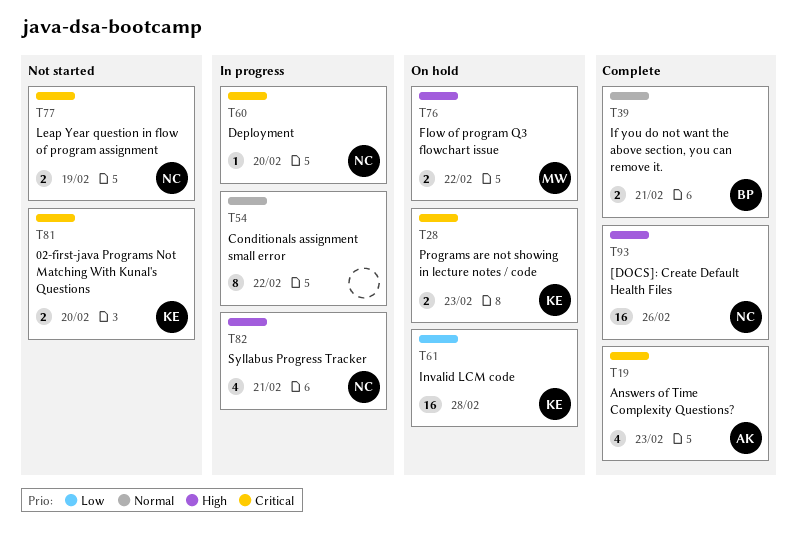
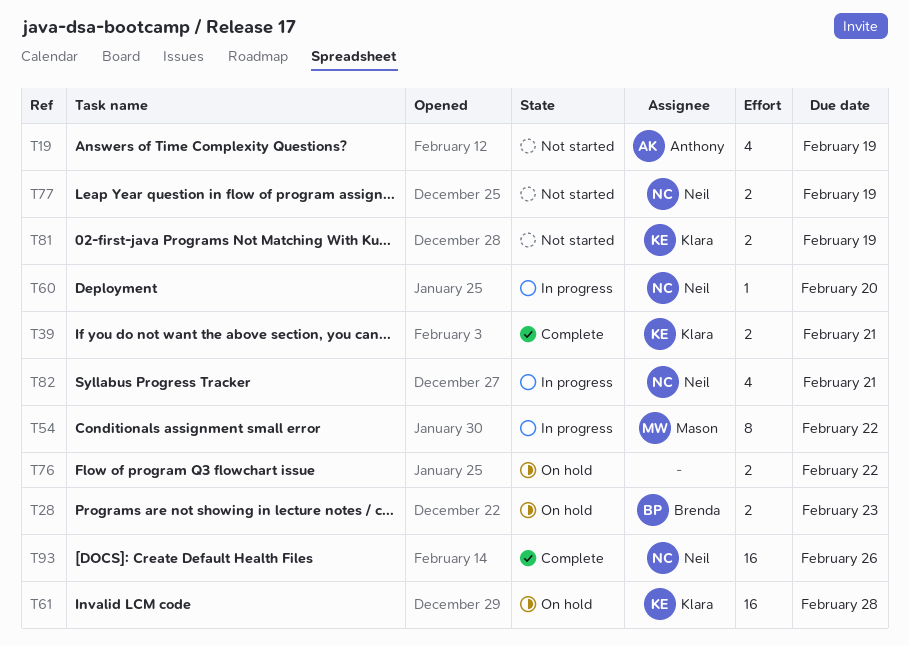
T19, status: Complete -> Not started
T19, due: Feb 23 -> Feb 19
T28, owner: Klara -> Brenda
T39, owner: Brenda -> Klara
T54, owner: none -> Mason
T76, owner: Mason -> none
T81, due: Feb 20 -> Feb 19

